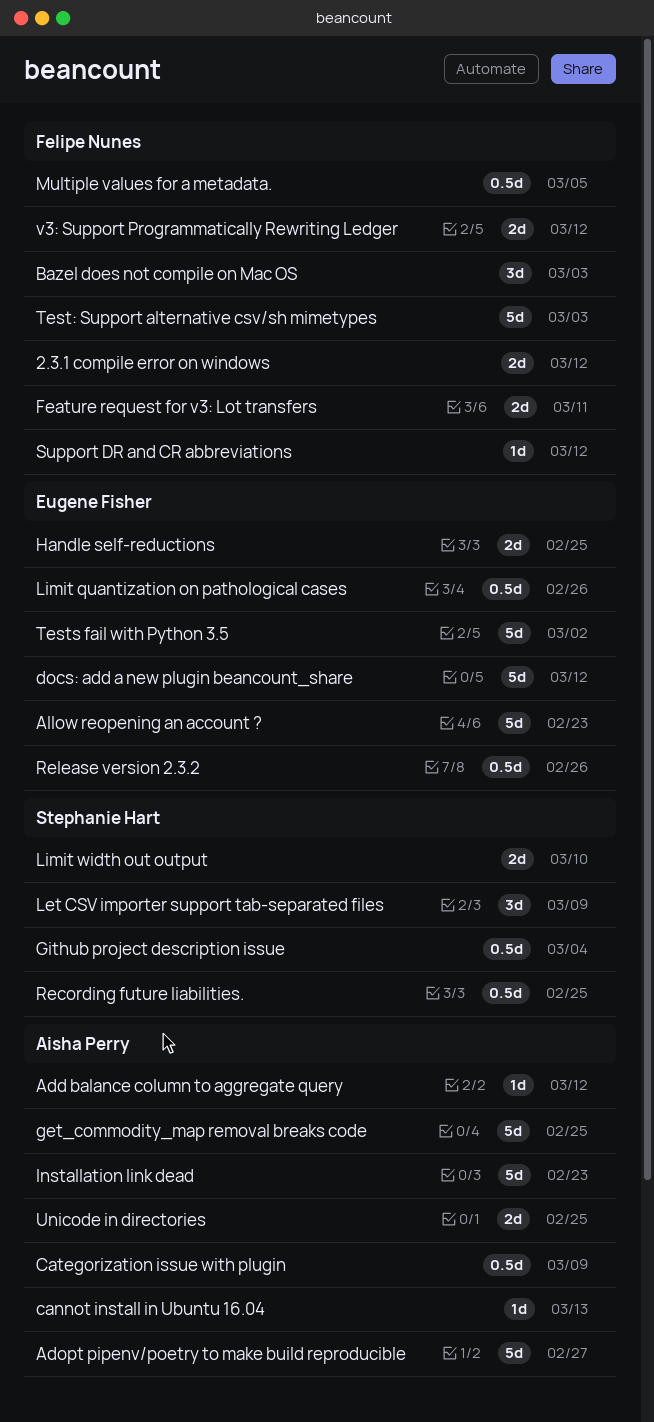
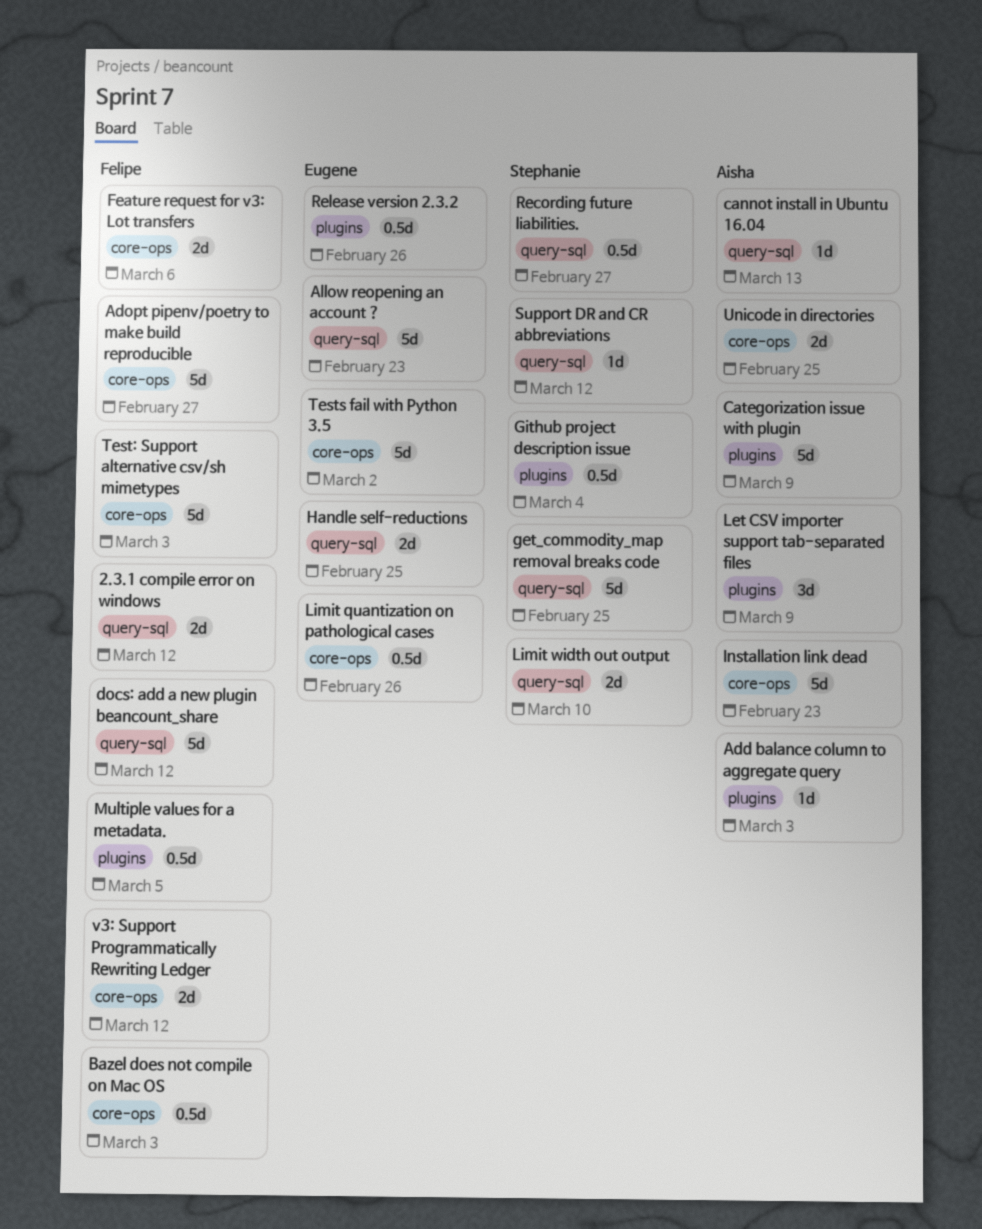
Add balance column to aggregate query, due: Mar 12 -> Mar 3
Adopt pipenv/poetry to make build reproducible, owner: Aisha Perry -> Felipe Nunes
Bazel does not compile on Mac OS, estimate: 3d -> 0.5d
Categorization issue with plugin, estimate: 0.5d -> 5d
docs: add a new plugin beancount_share, owner: Eugene Fisher -> Felipe Nunes
Feature request for v3: Lot transfers, due: Mar 11 -> Mar 6
get_commodity_map removal breaks code, owner: Aisha Perry -> Stephanie Hart
Let CSV importer support tab-separated files, owner: Stephanie Hart -> Aisha Perry
Recording future liabilities., due: Feb 25 -> Feb 27
Support DR and CR abbreviations, owner: Felipe Nunes -> Stephanie Hart

